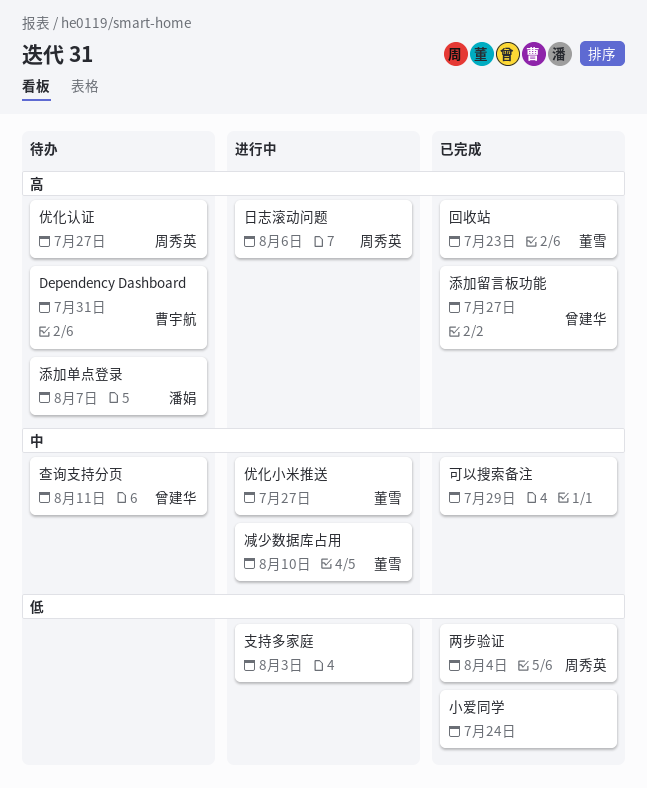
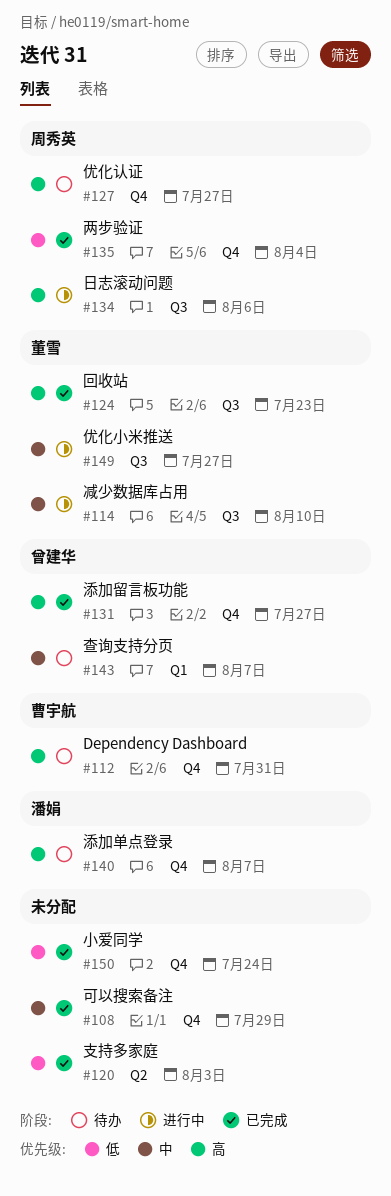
支持多家庭, status: 进行中 -> 已完成
查询支持分页, due: Aug 11 -> Aug 7

